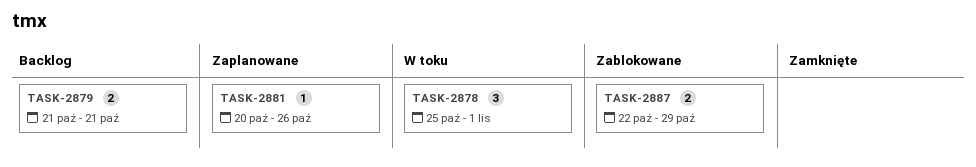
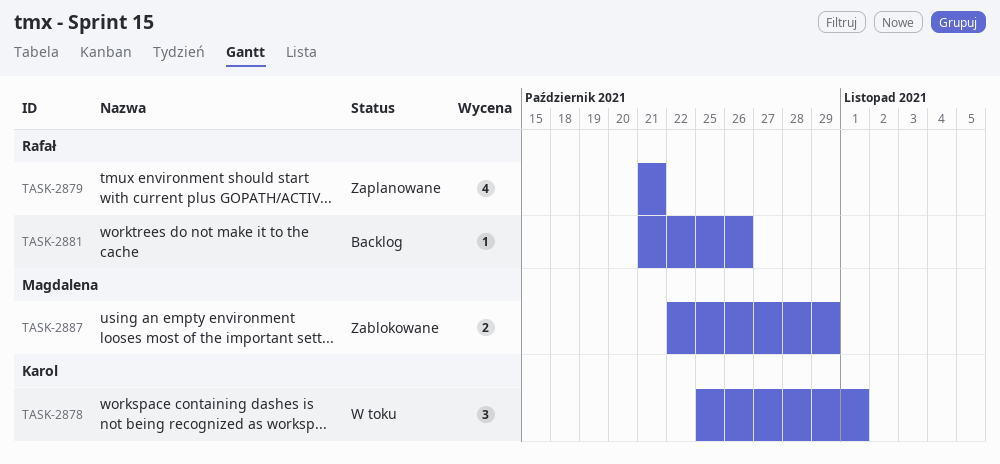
TASK-2879, status: Backlog -> Zaplanowane
TASK-2879, estimate: 2 -> 4
TASK-2881, status: Zaplanowane -> Backlog
TASK-2881, start: Oct 20 -> Oct 21

